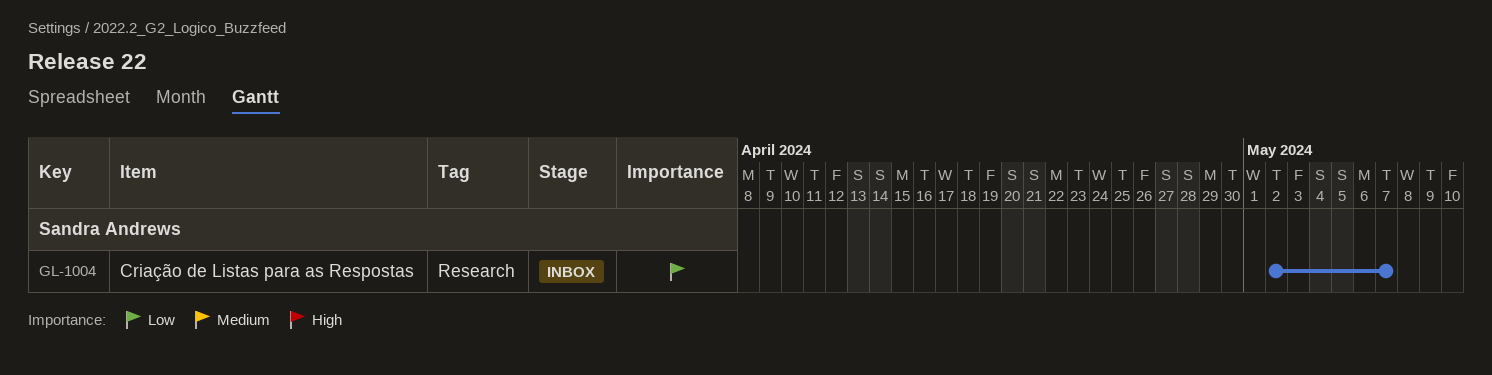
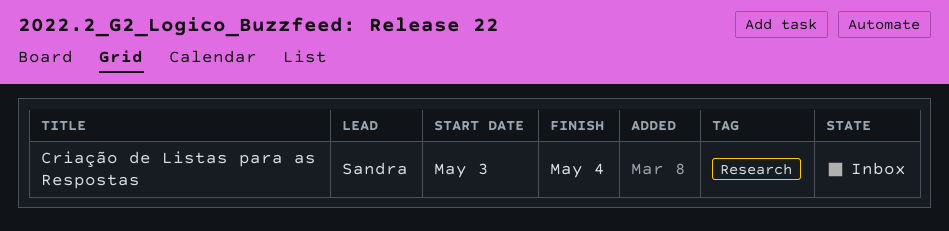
Criação de Listas para as Respostas, start: May 2 -> May 3
Criação de Listas para as Respostas, due: May 7 -> May 4

